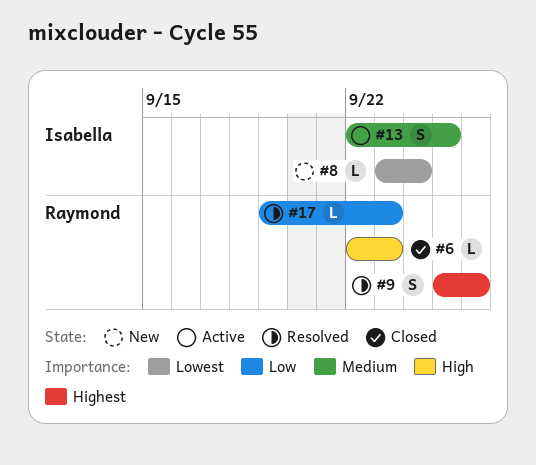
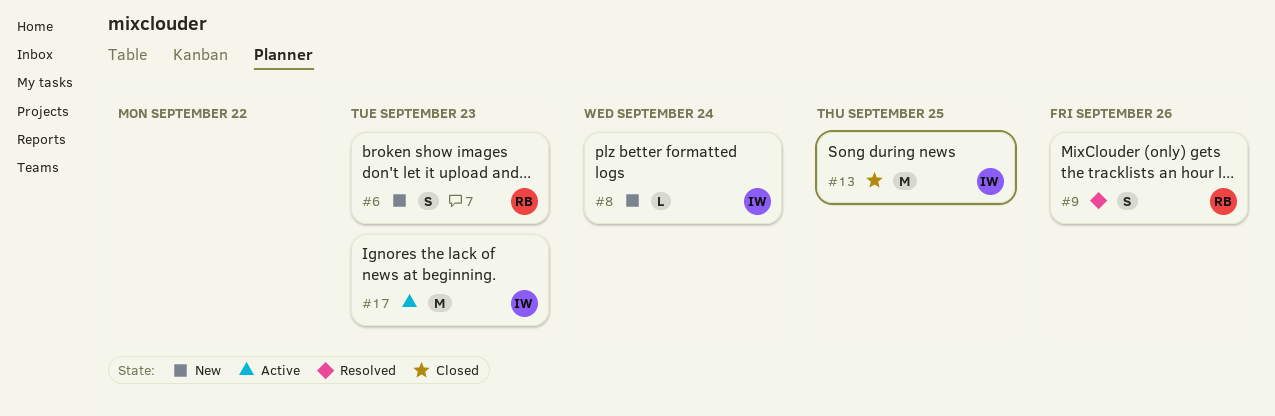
#6, status: Closed -> New
#6, estimate: L -> S
#13, status: Active -> Closed
#13, estimate: S -> M
#17, status: Resolved -> Active
#17, owner: Raymond -> Isabella
#17, estimate: L -> M

